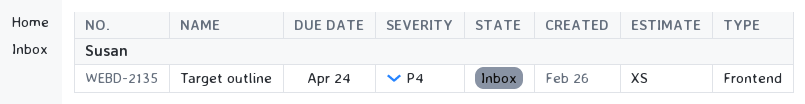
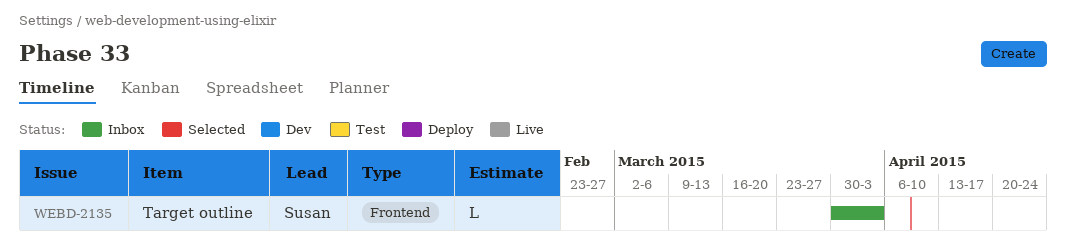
WEBD-2135, estimate: XS -> L
WEBD-2135, due: Apr 24 -> Apr 3

